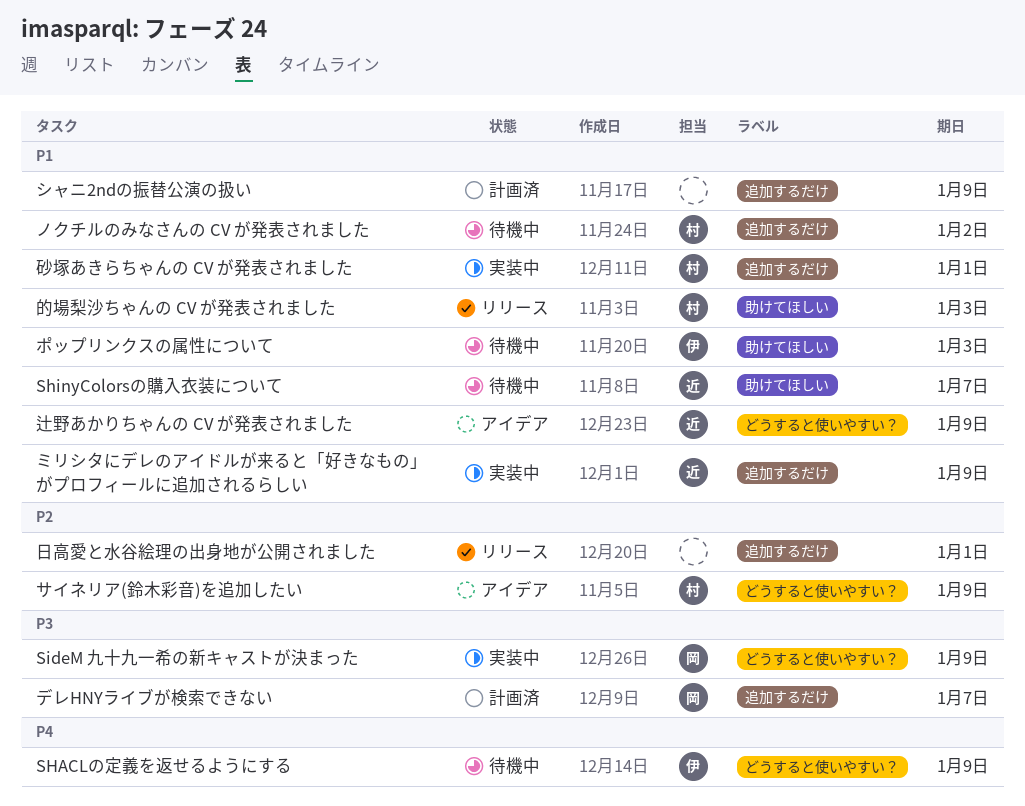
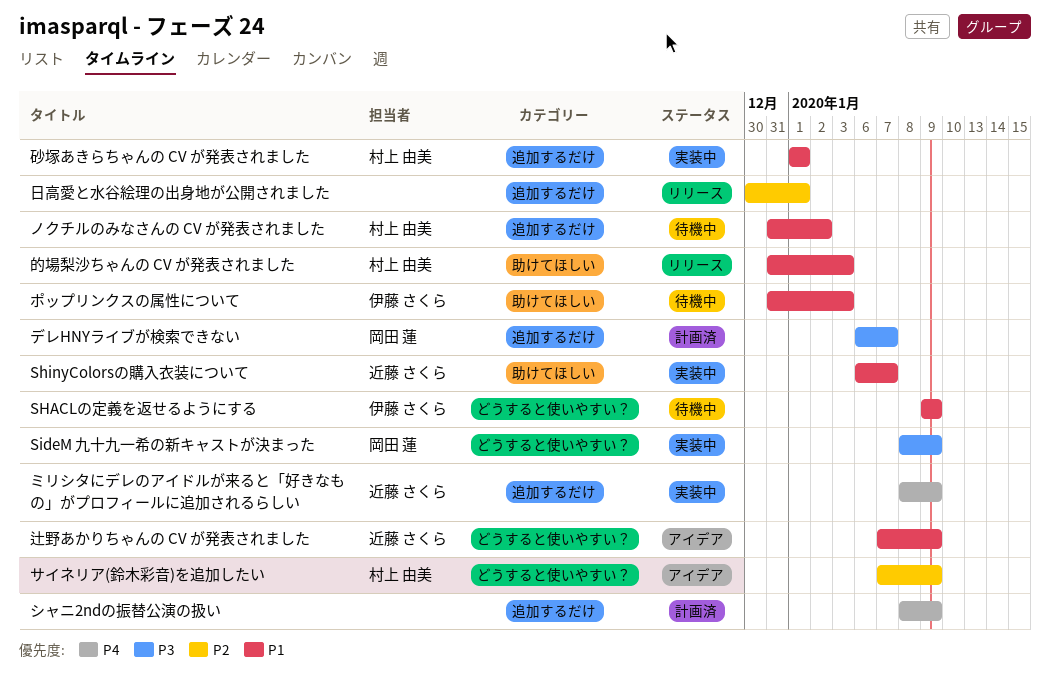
SHACLの定義を返せるようにする, priority: P4 -> P1
ShinyColorsの購入衣装について, status: 待機中 -> 実装中
シャニ2ndの振替公演の扱い, priority: P1 -> P4
ミリシタにデレのアイドルが来ると「好きなもの」がプロフィールに追加されるらしい, priority: P1 -> P4

